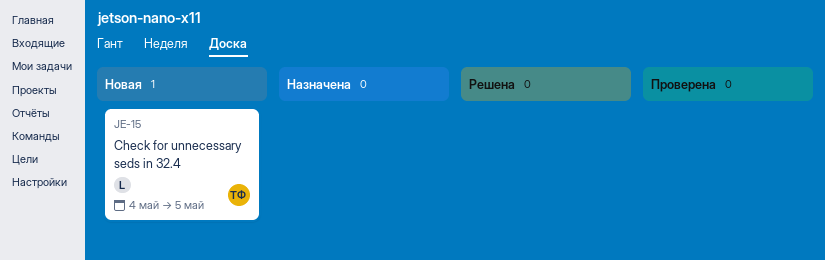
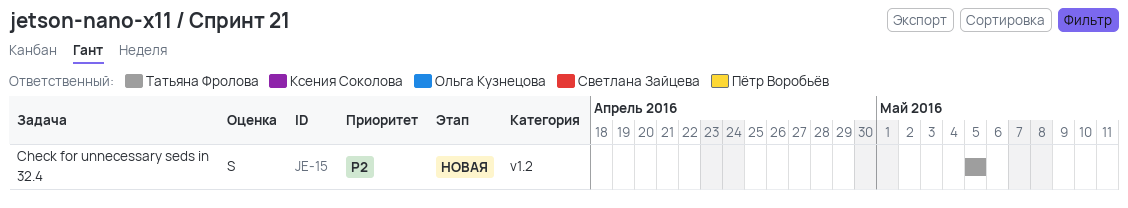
JE-15, estimate: L -> S
JE-15, start: May 4 -> May 5

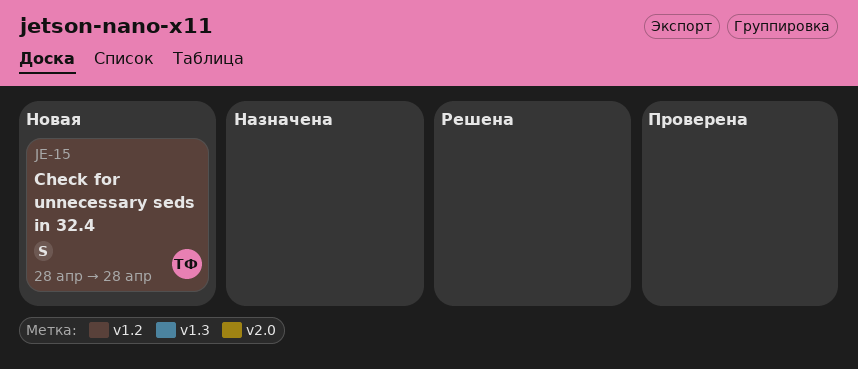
JE-15, start: May 5 -> Apr 28
JE-15, due: May 5 -> Apr 28

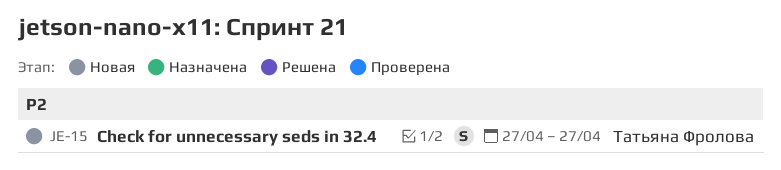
JE-15, start: Apr 28 -> Apr 27
JE-15, due: Apr 28 -> Apr 27

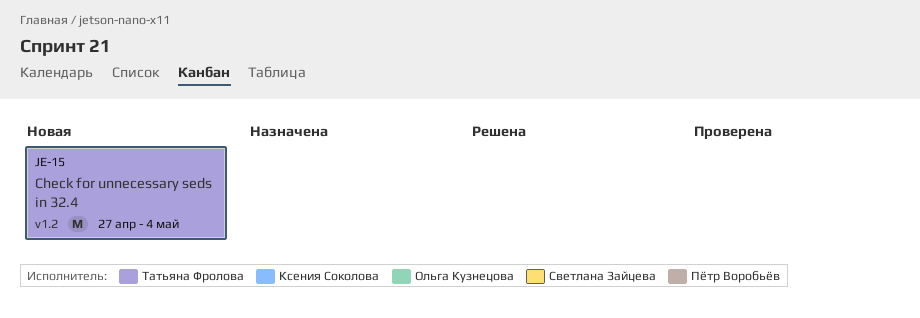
JE-15, estimate: S -> M
JE-15, due: Apr 27 -> May 4

